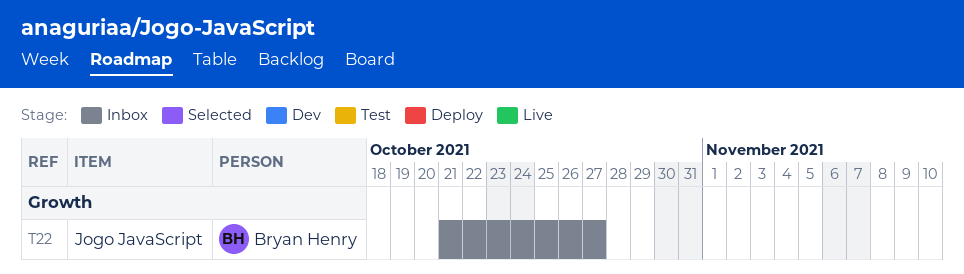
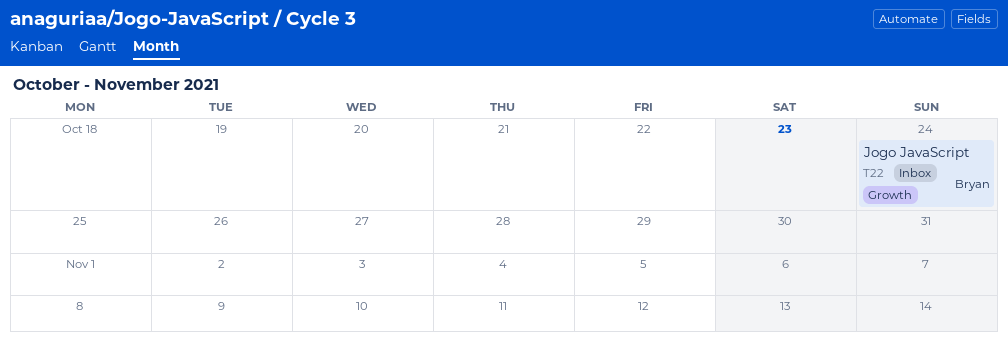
T22, due: Oct 27 -> Oct 24

